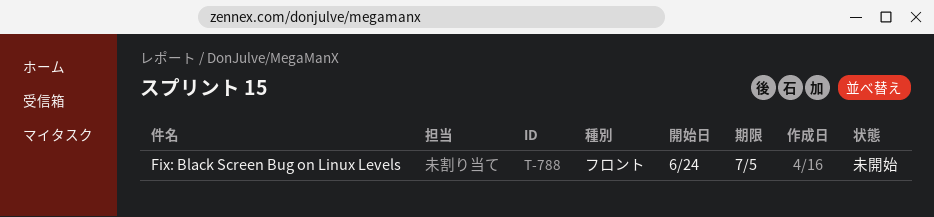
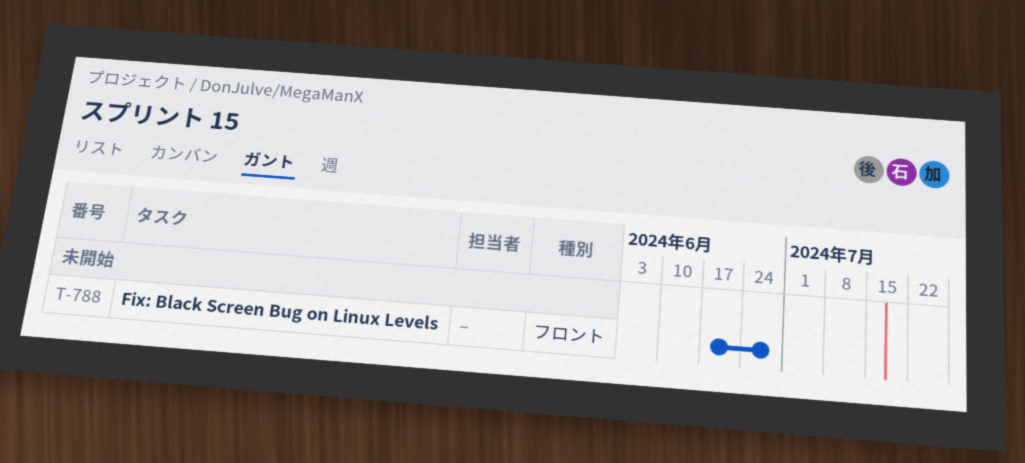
T-788, start: Jun 24 -> Jun 17
T-788, due: Jul 5 -> Jun 28

